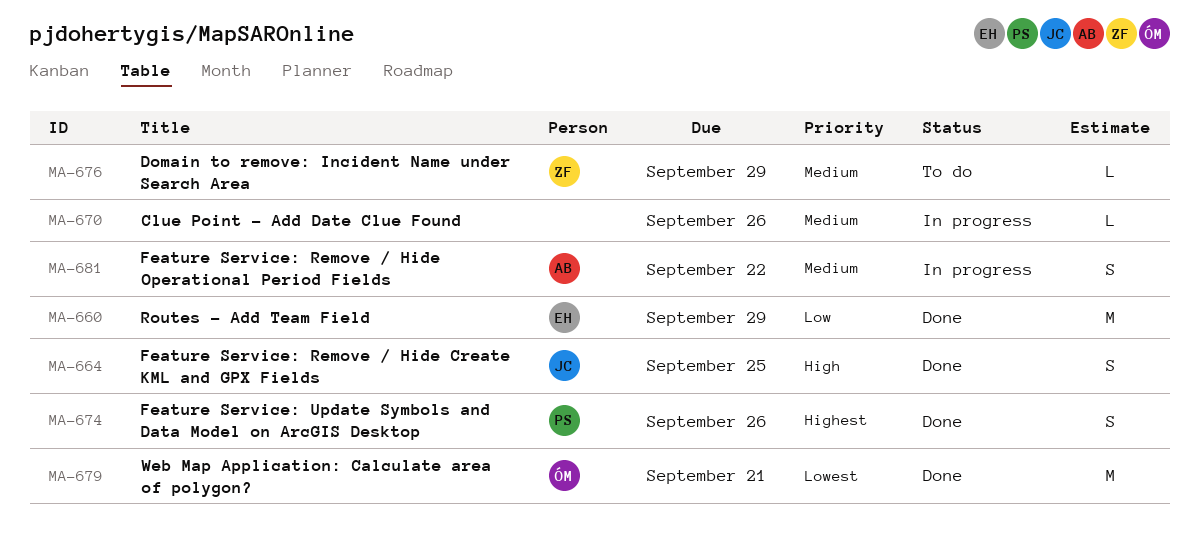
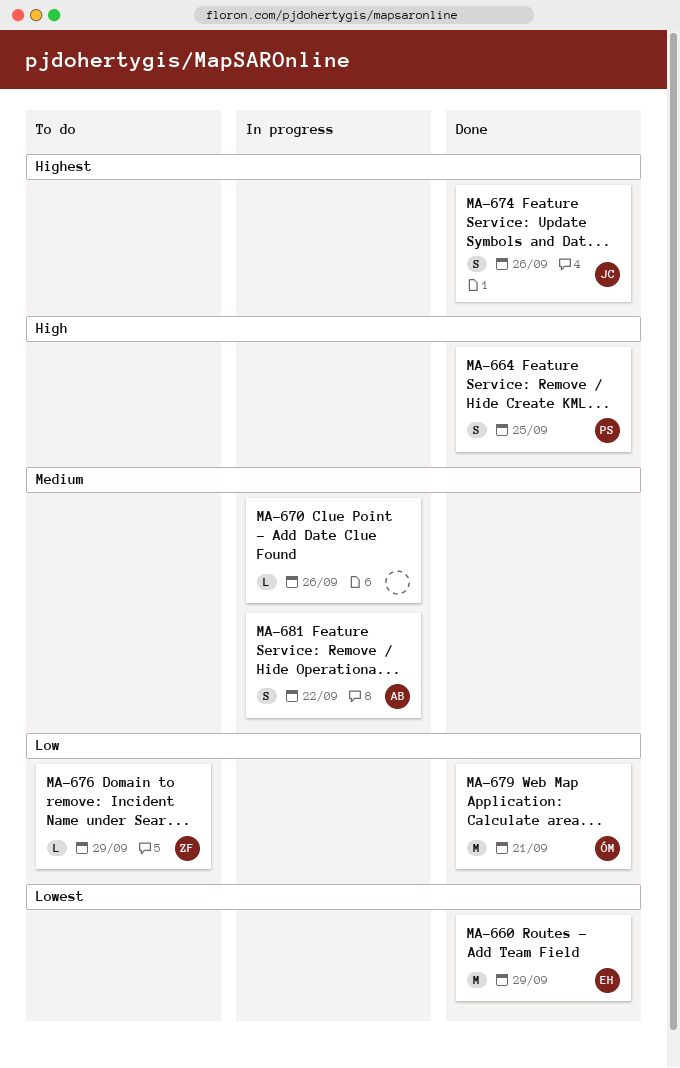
MA-660, priority: Low -> Lowest
MA-664, owner: JC -> PS
MA-674, owner: PS -> JC
MA-676, priority: Medium -> Low
MA-679, priority: Lowest -> Low

